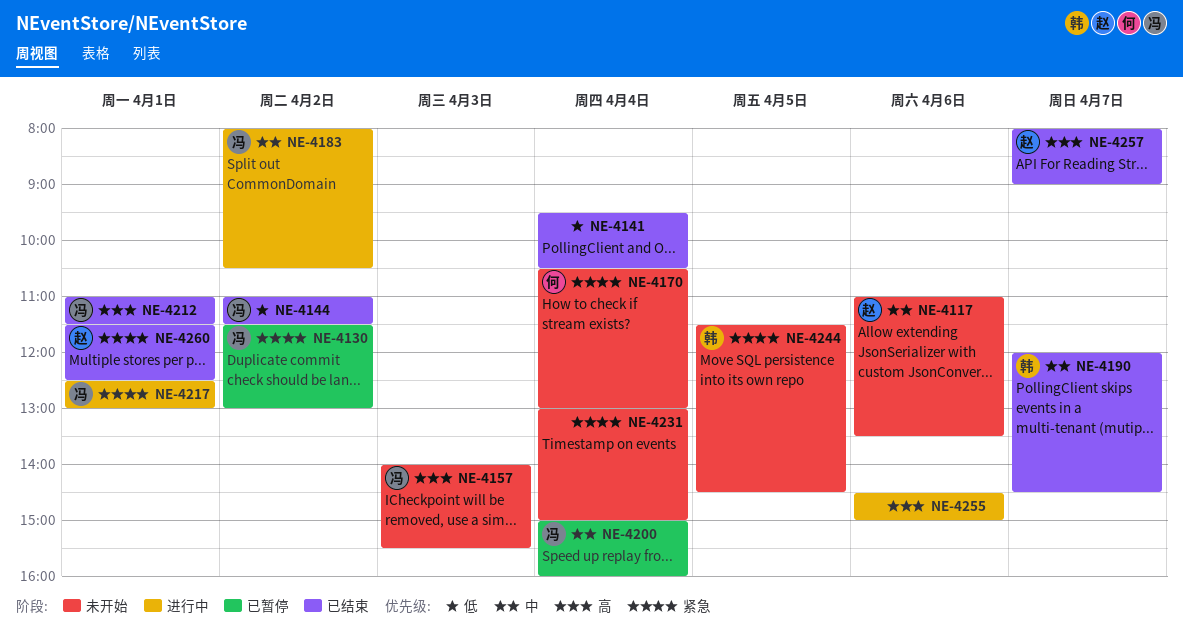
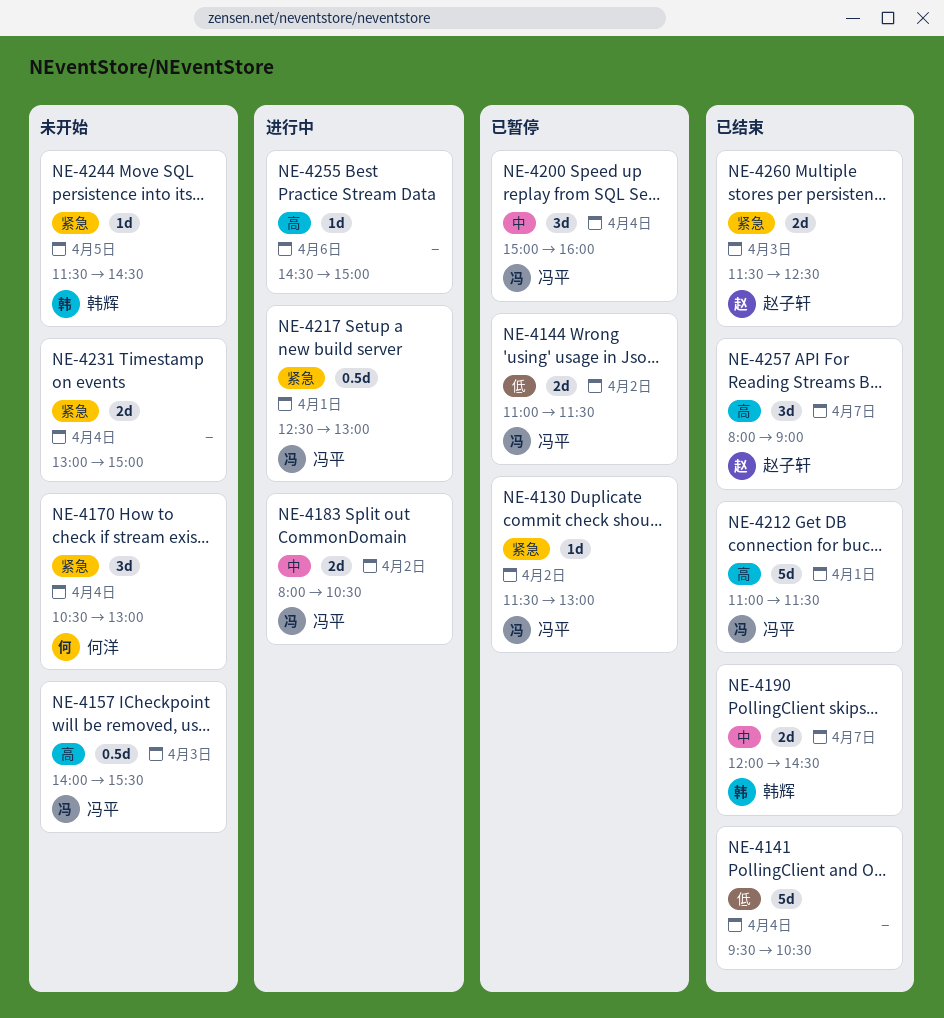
NE-4117: present -> none
NE-4144, status: 已结束 -> 已暂停
NE-4260, day: Apr 1 -> Apr 3

